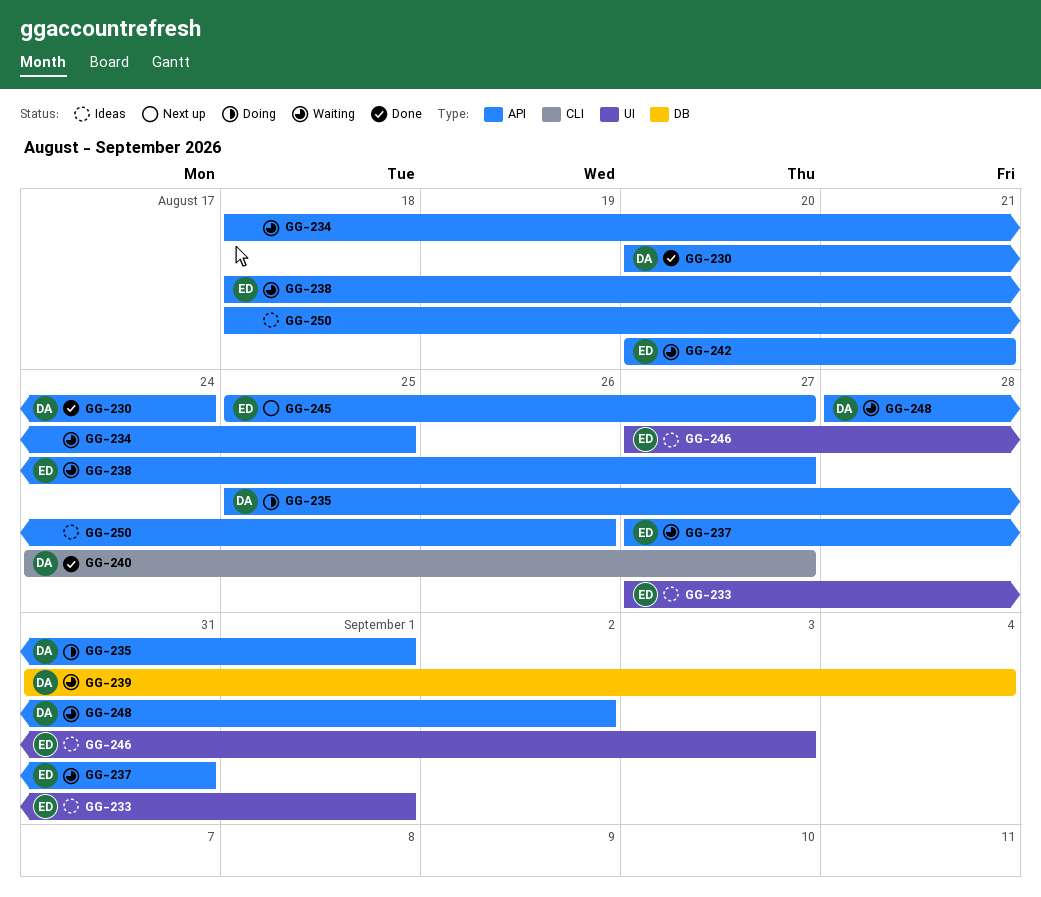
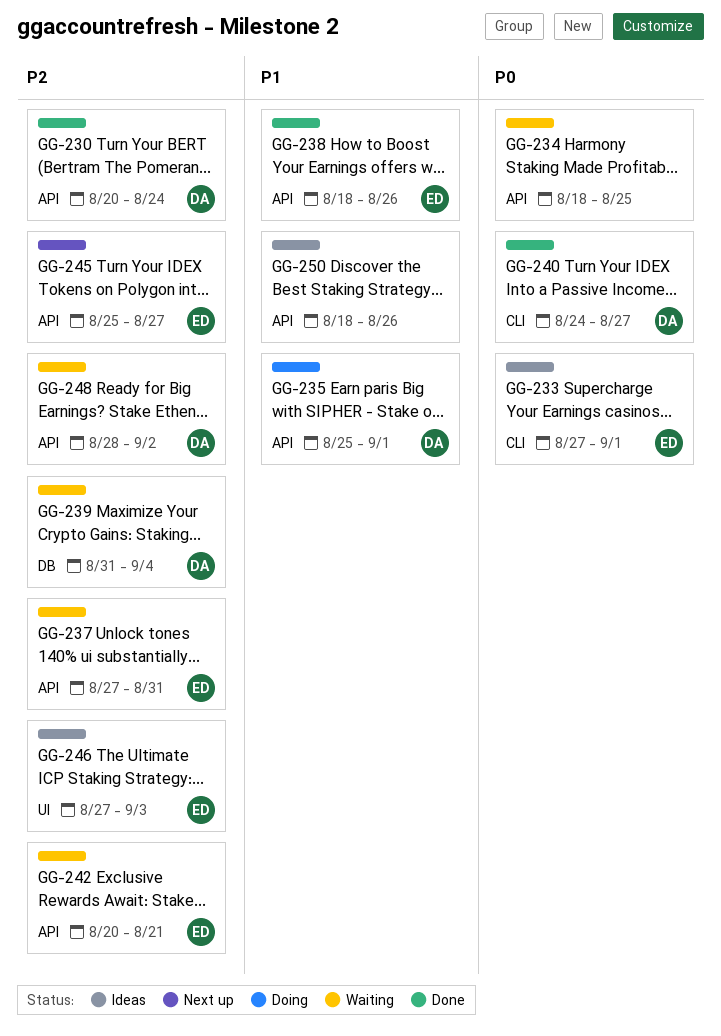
GG-233, label: UI -> CLI
GG-238, status: Waiting -> Done
GG-238, due: Aug 27 -> Aug 26

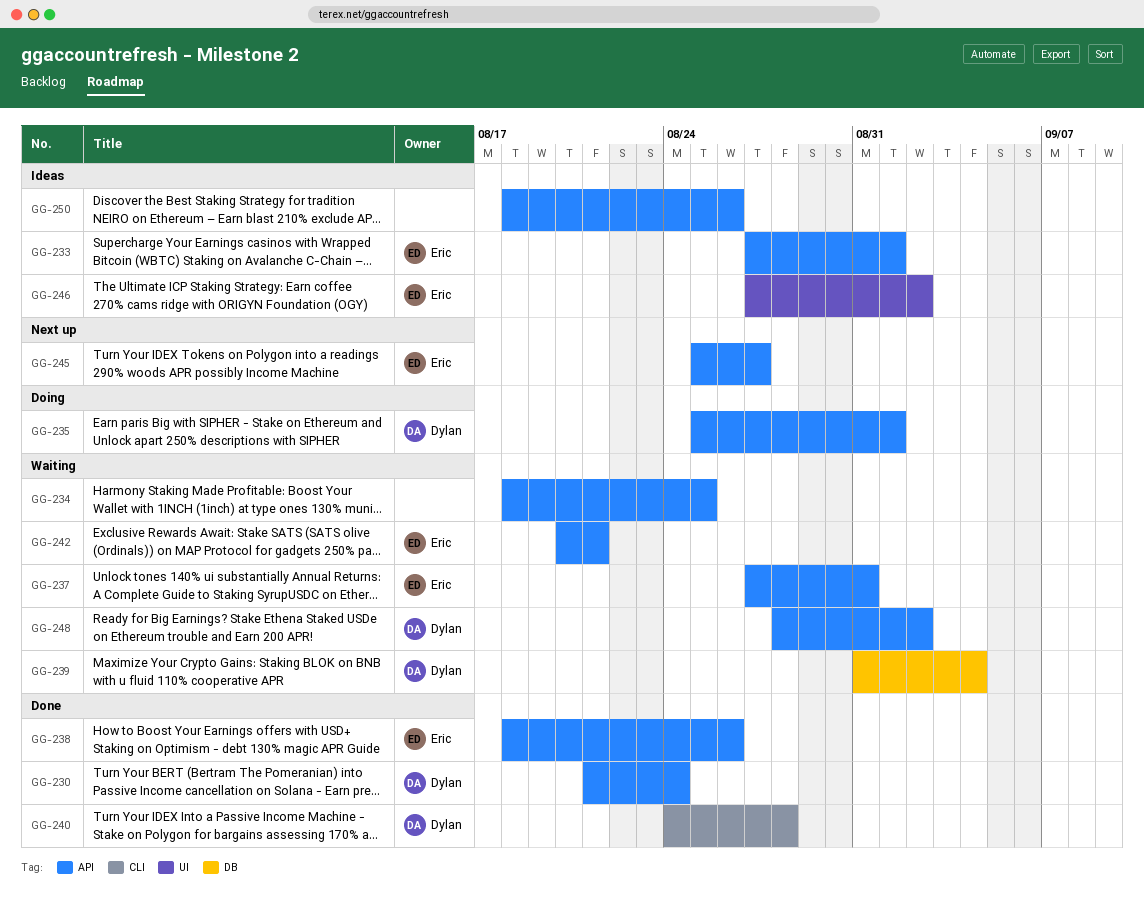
GG-230, start: Aug 20 -> Aug 21
GG-233, label: CLI -> API
GG-240, due: Aug 27 -> Aug 28
GG-246, due: Sep 3 -> Sep 2

